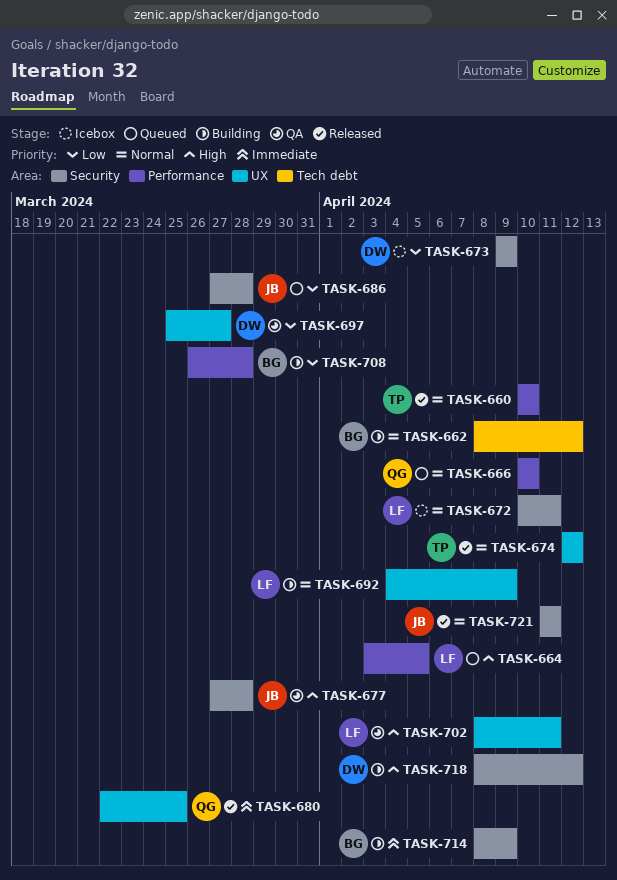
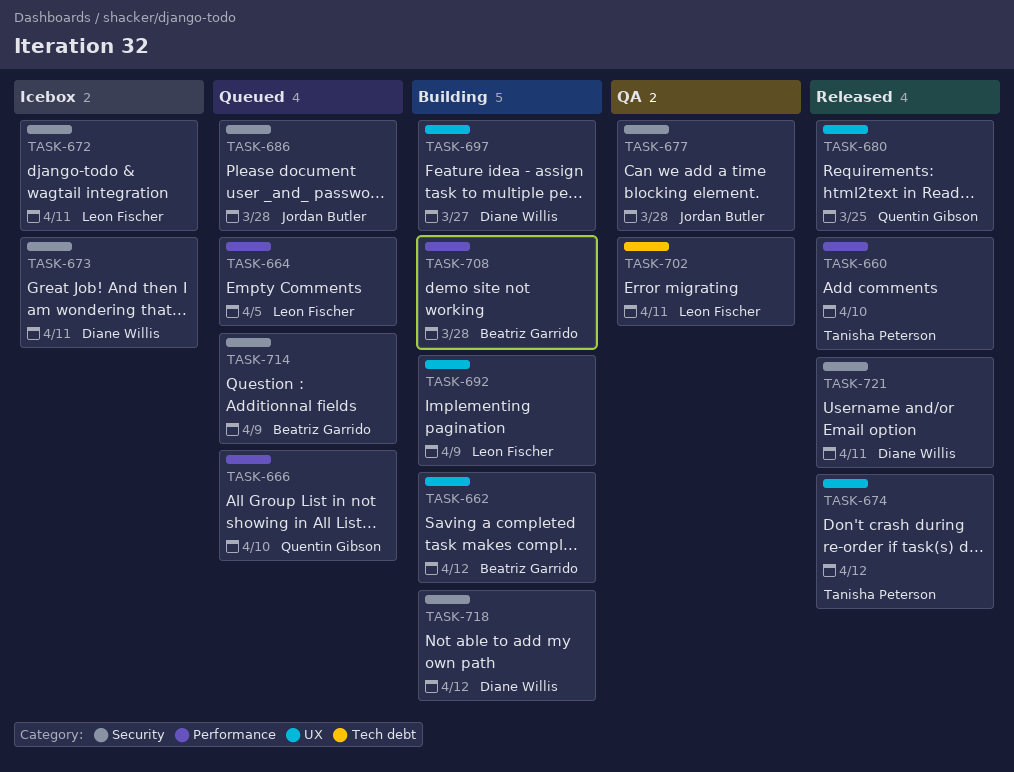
TASK-662, label: Tech debt -> UX
TASK-673, due: Apr 9 -> Apr 11
TASK-697, status: QA -> Building
TASK-702, label: UX -> Tech debt
TASK-714, status: Building -> Queued
TASK-721, owner: Jordan Butler -> Diane Willis

